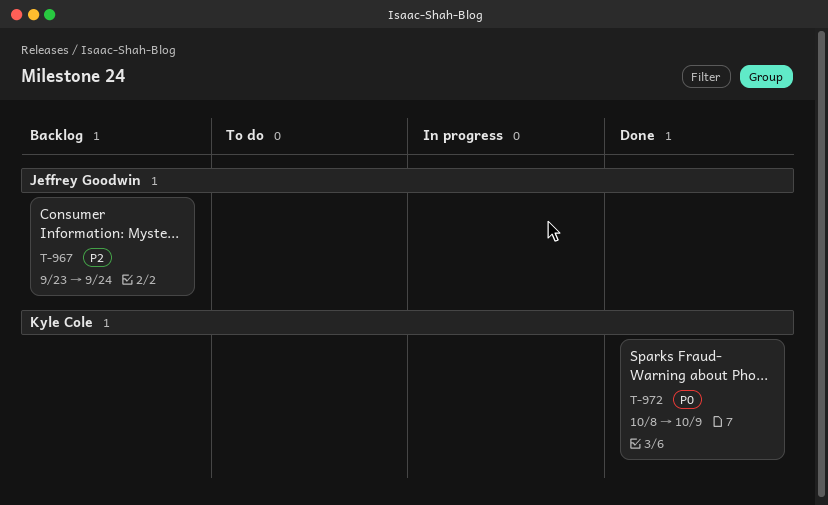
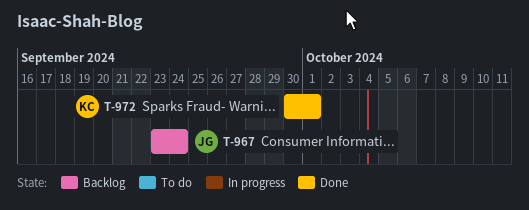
T-972, start: Oct 8 -> Sep 30
T-972, due: Oct 9 -> Oct 1

